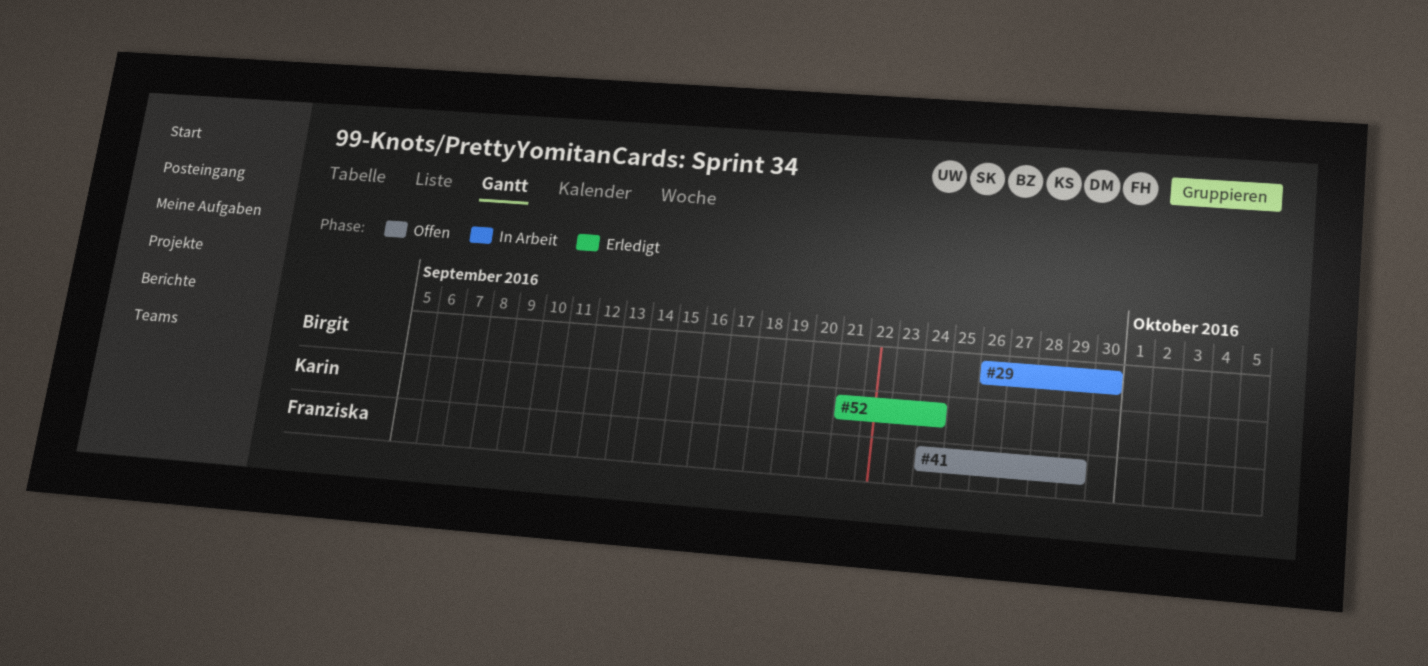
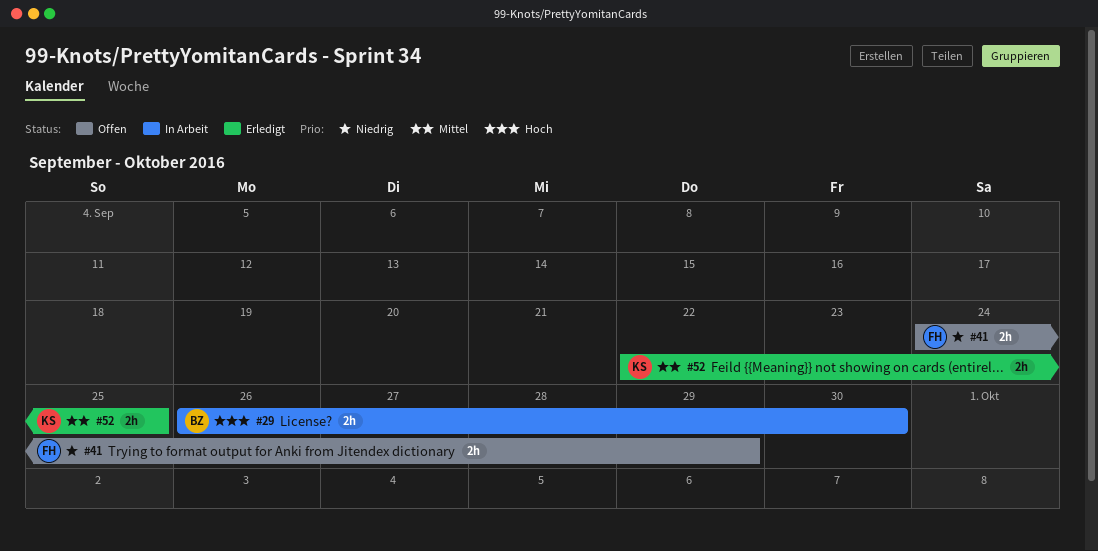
#52, start: Sep 21 -> Sep 22
#52, due: Sep 24 -> Sep 25

